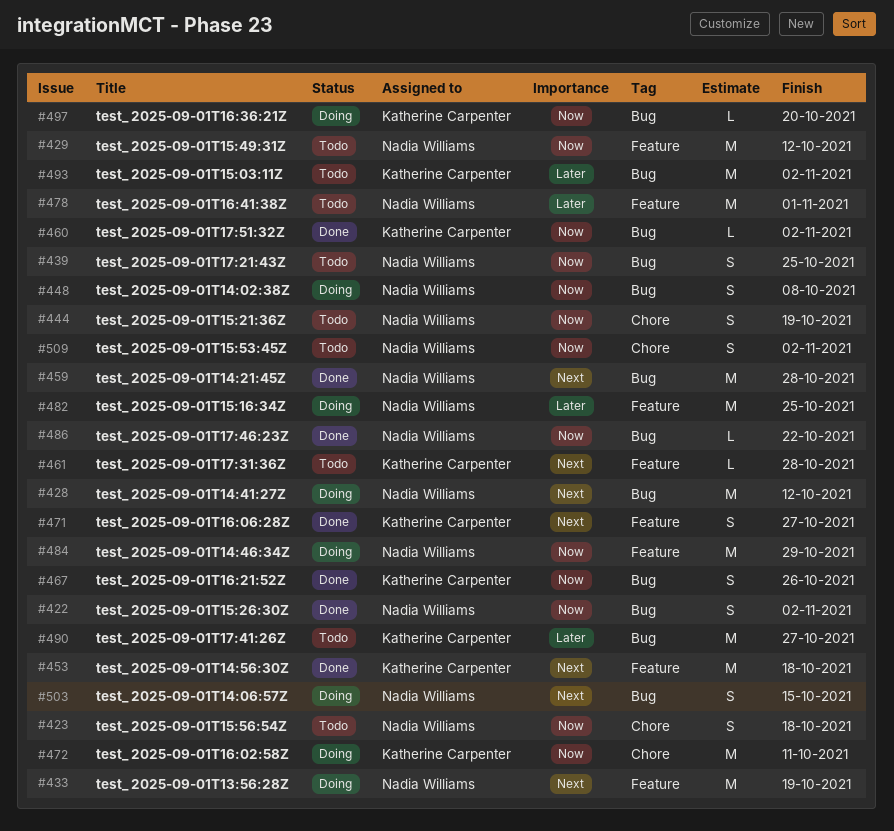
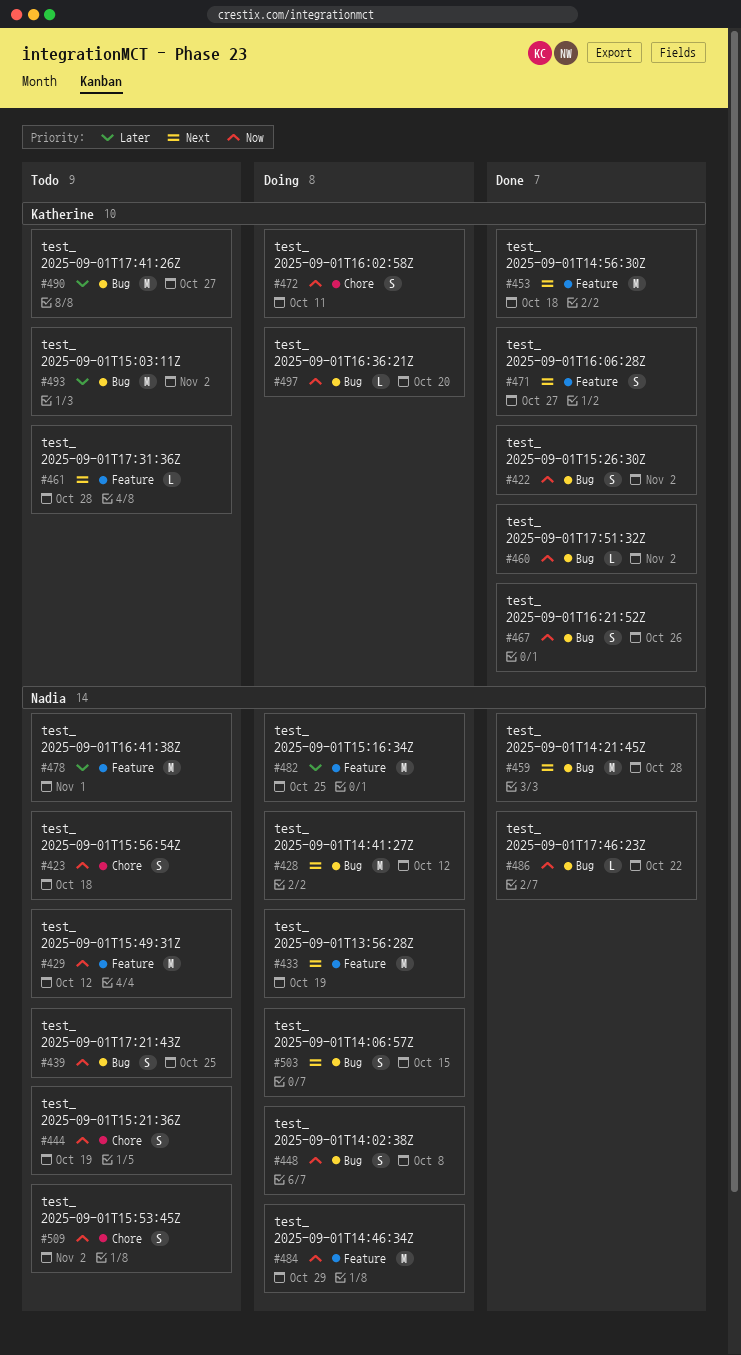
#422, owner: Nadia Williams -> Katherine Carpenter
#472, estimate: M -> S

